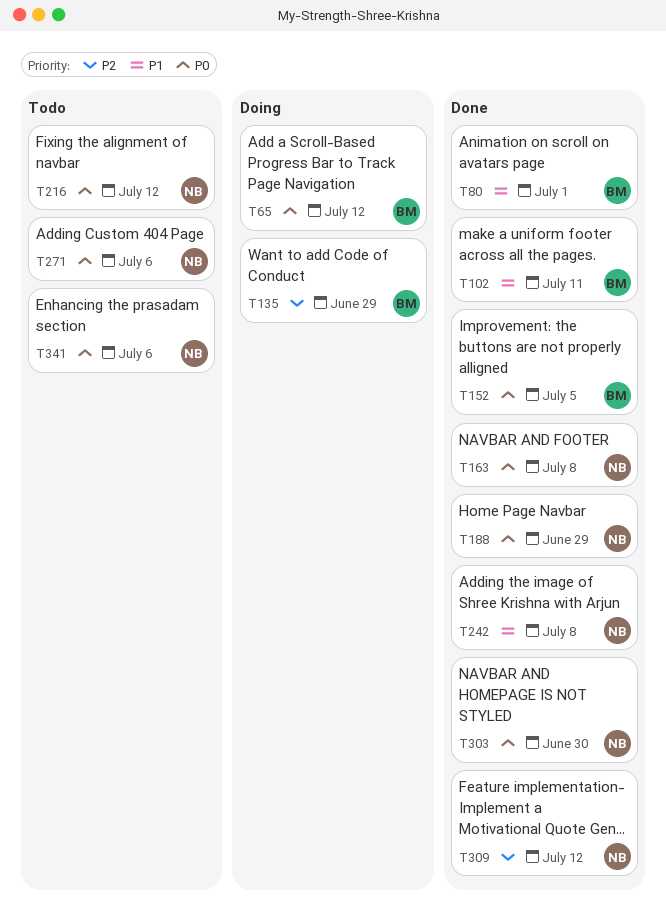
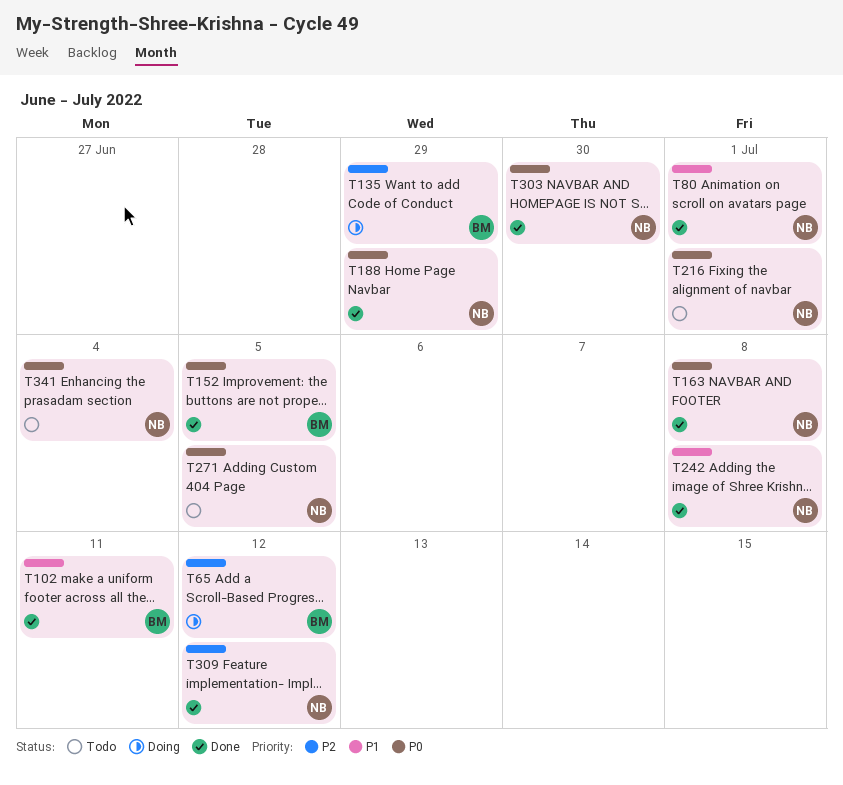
T65, priority: P0 -> P2
T80, owner: BM -> NB
T216, due: Jul 12 -> Jul 1
T271, due: Jul 6 -> Jul 5
T341, due: Jul 6 -> Jul 4

